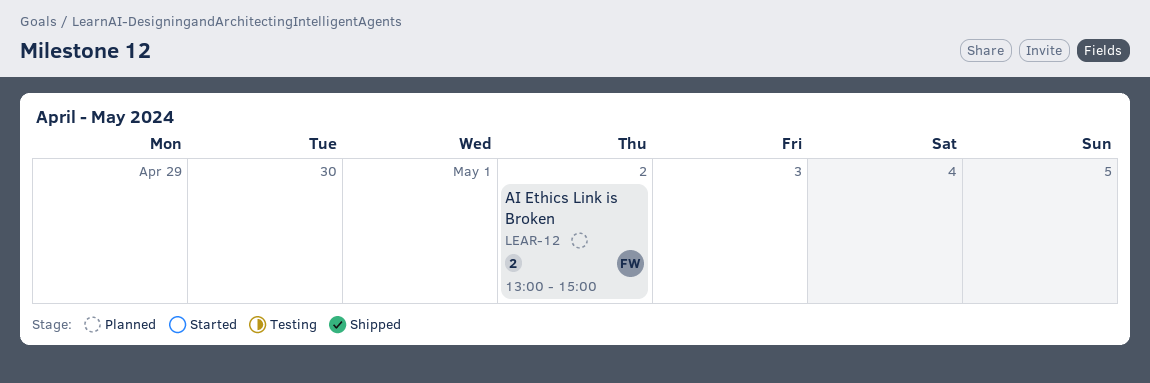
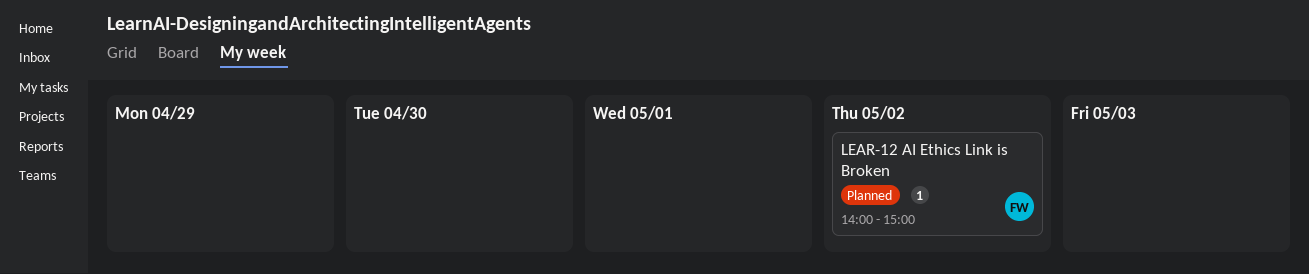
LEAR-12, estimate: 2 -> 1
LEAR-12, begins: 13:00 -> 14:00

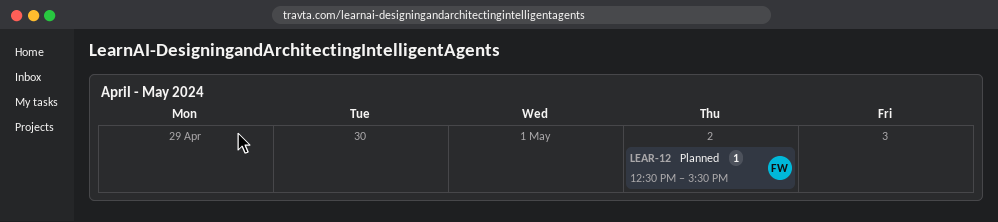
LEAR-12, begins: 14:00 -> 12:30
LEAR-12, ends: 15:00 -> 15:30

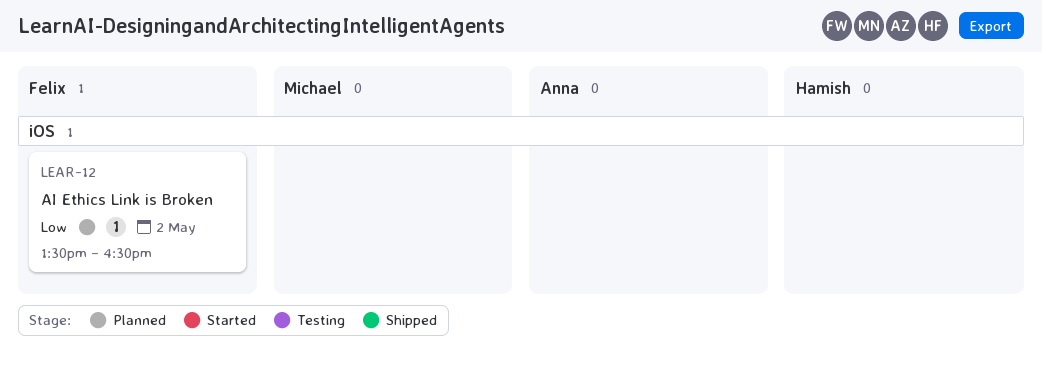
LEAR-12, begins: 12:30 -> 13:30
LEAR-12, ends: 15:30 -> 16:30

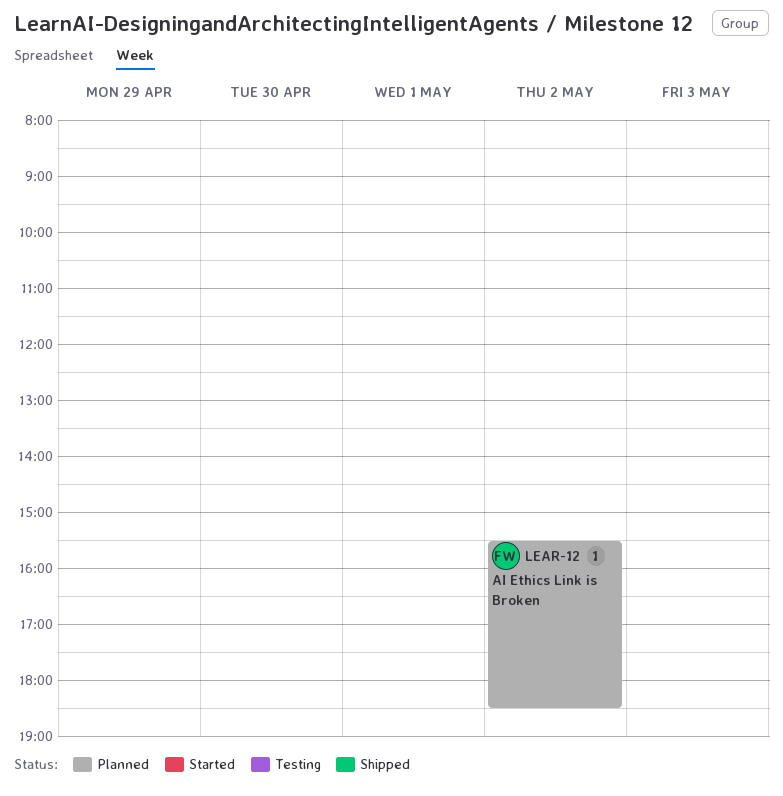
LEAR-12, begins: 13:30 -> 15:30
LEAR-12, ends: 16:30 -> 18:30

